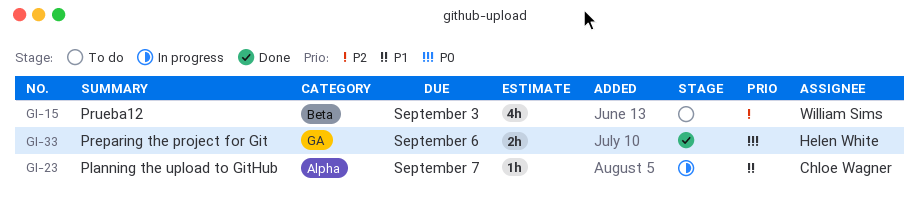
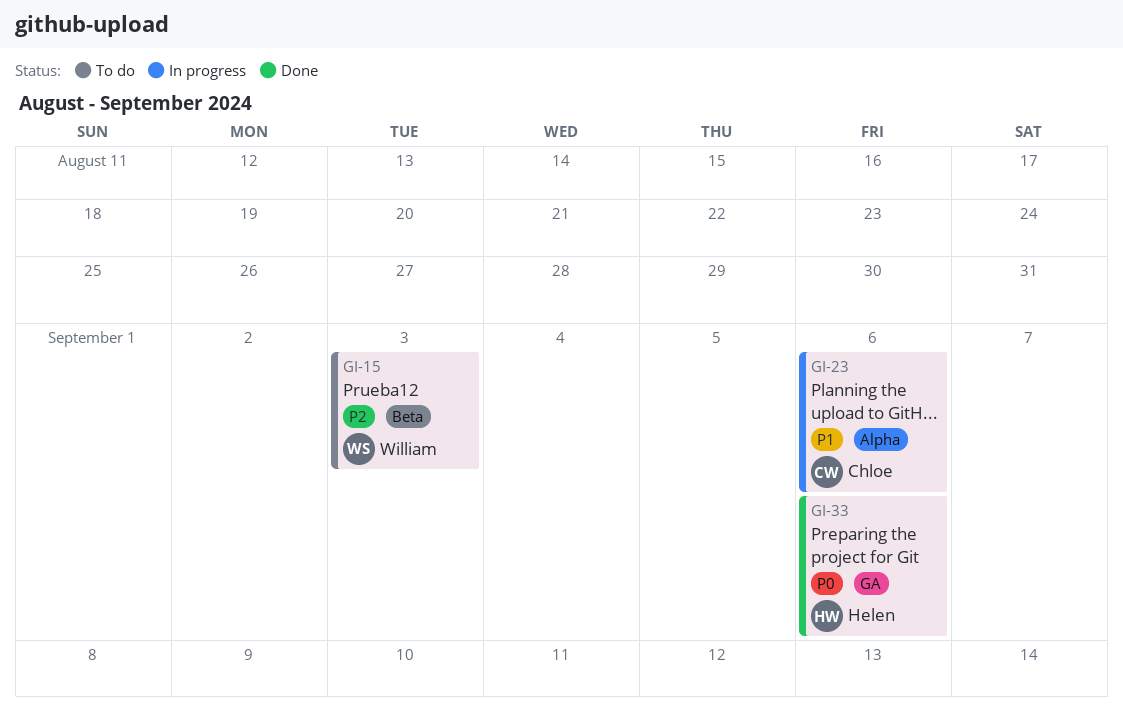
GI-23, due: Sep 7 -> Sep 6

